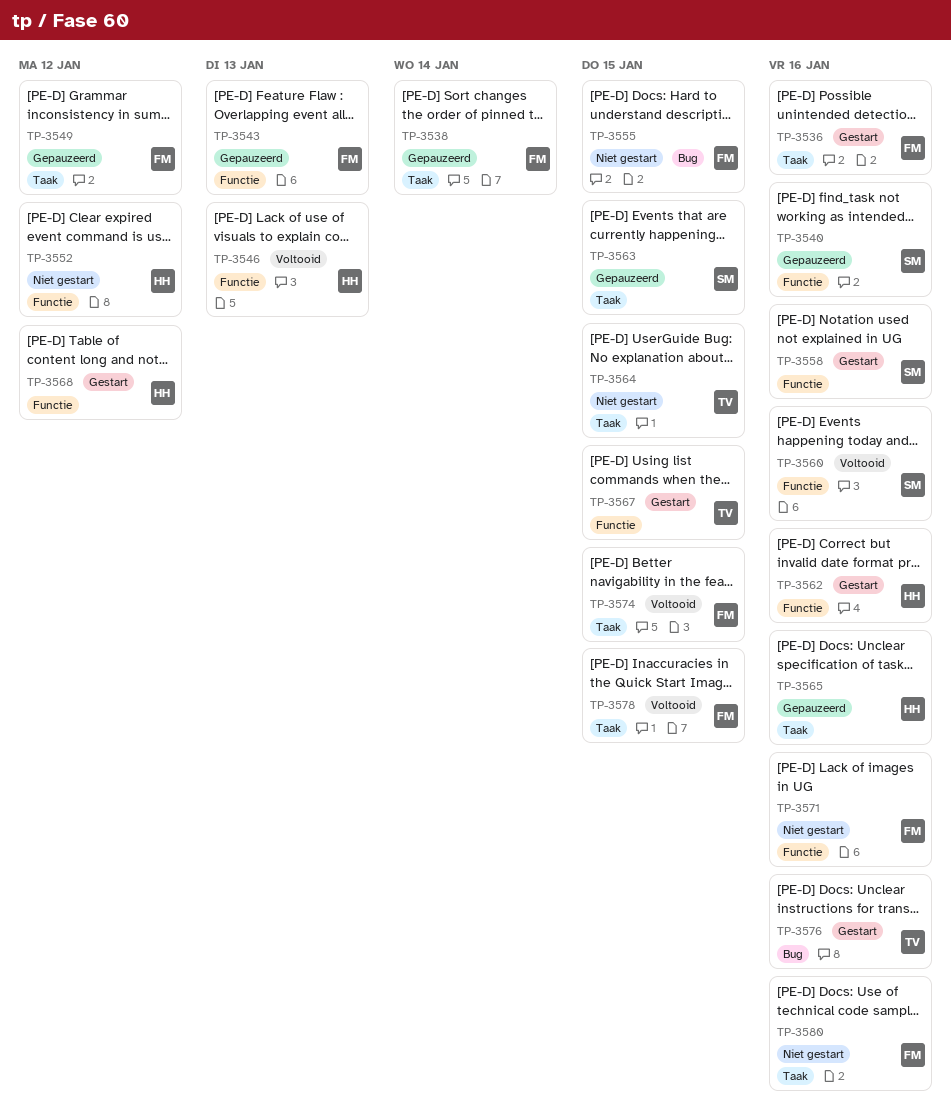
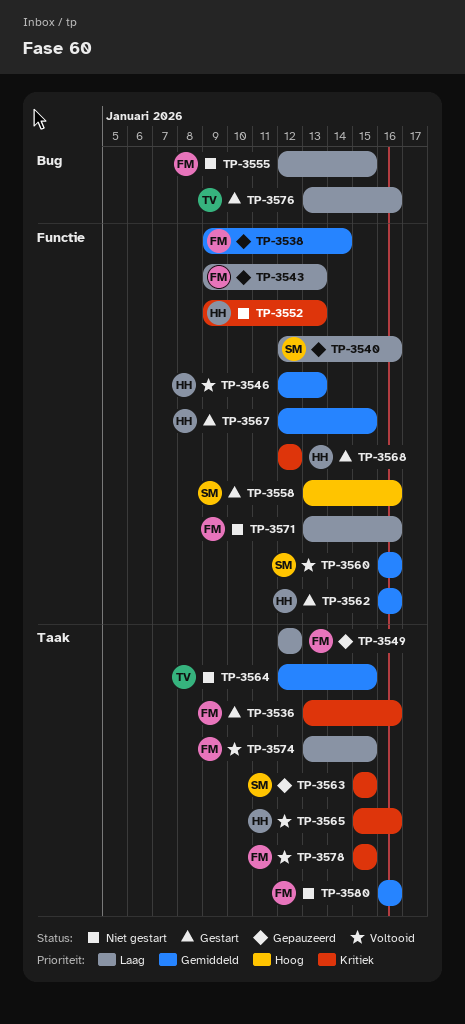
TP-3538, label: Taak -> Functie
TP-3552, due: Jan 12 -> Jan 13
TP-3565, status: Gepauzeerd -> Voltooid
TP-3567, owner: TV -> HH

